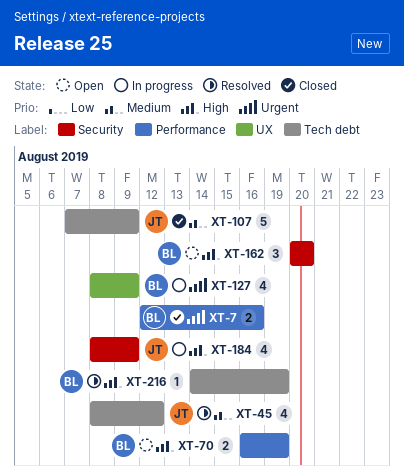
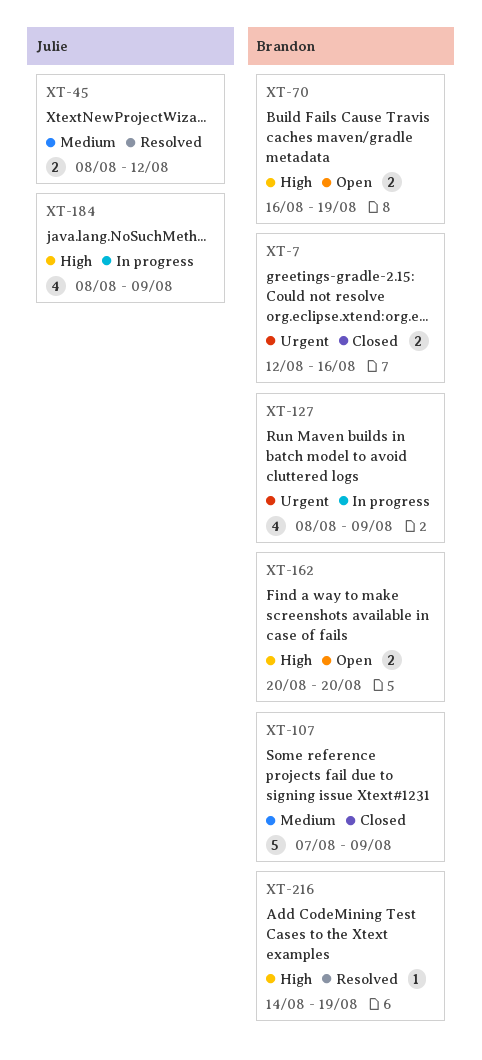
XT-45, estimate: 4 -> 2
XT-107, owner: Julie -> Brandon
XT-162, estimate: 3 -> 2

